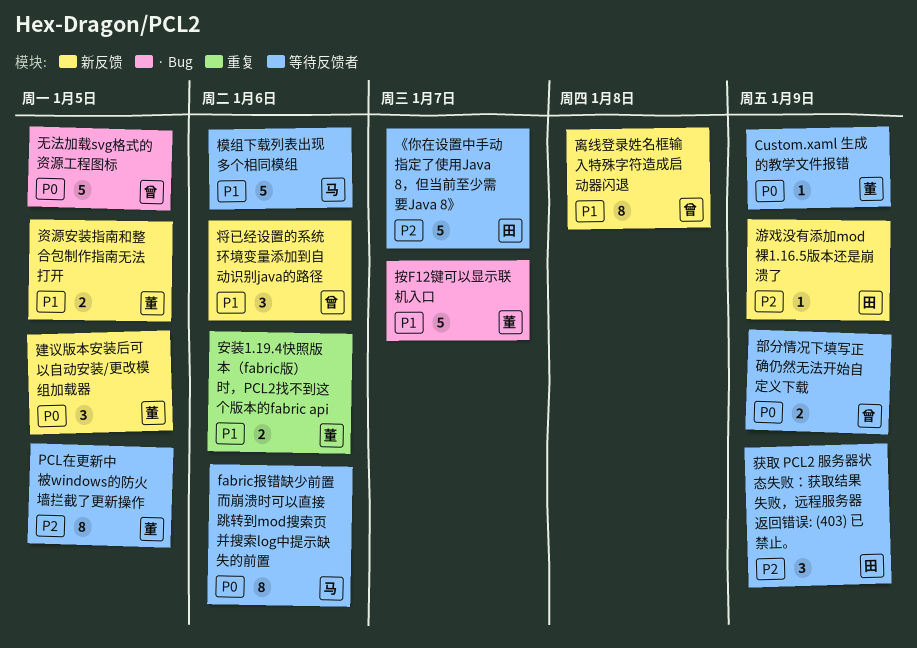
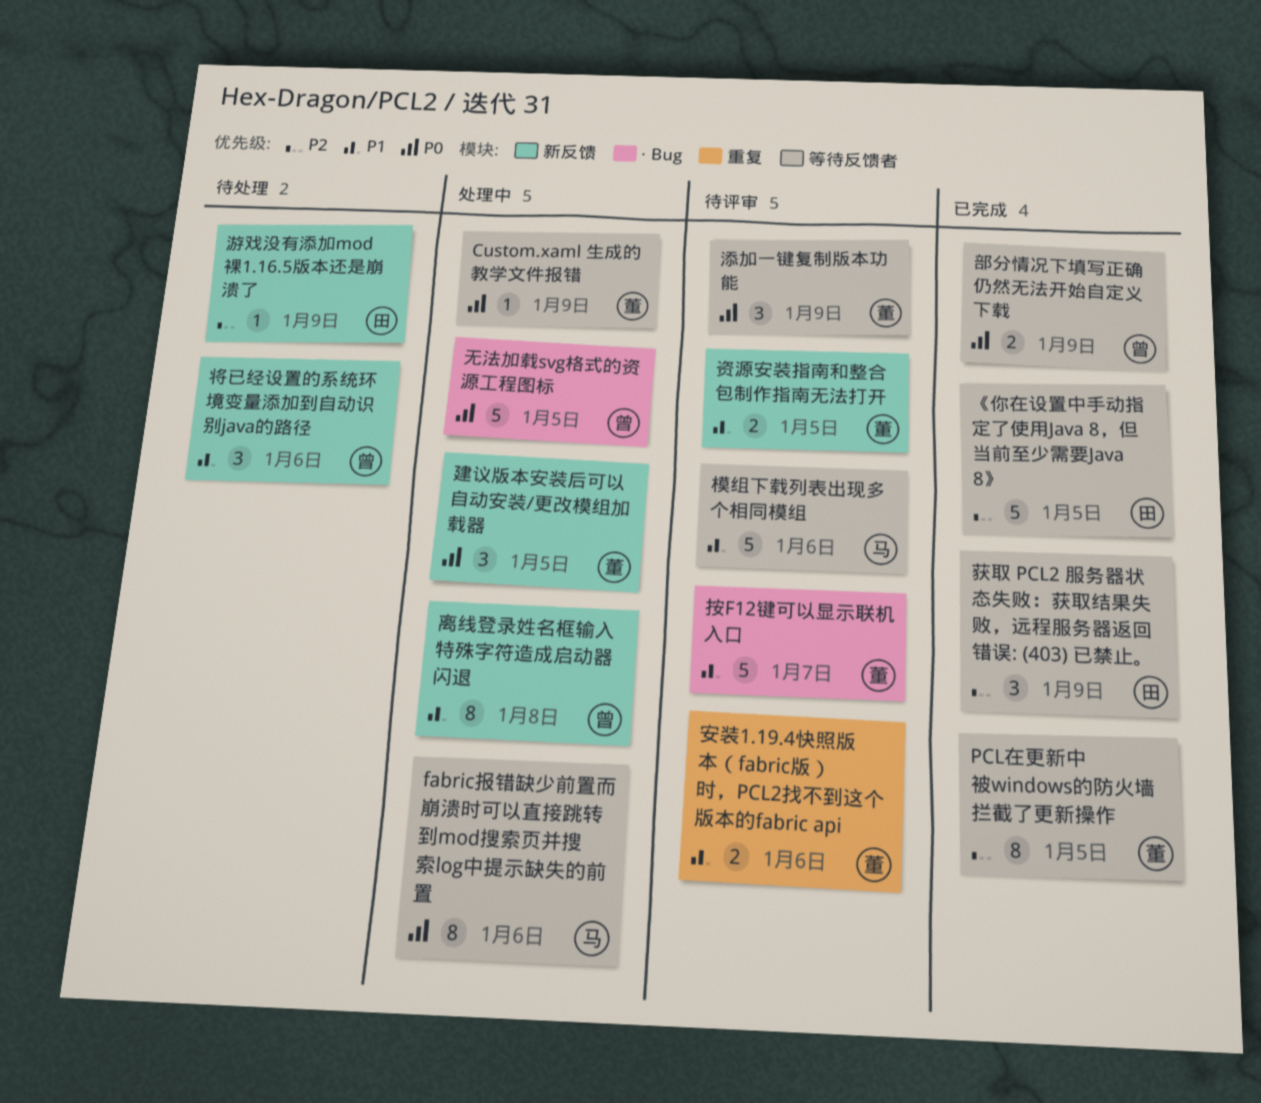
《你在设置中手动指定了使用Java 8，但当前至少需要Java 8》, due: Jan 7 -> Jan 5
添加一键复制版本功能: none -> present

